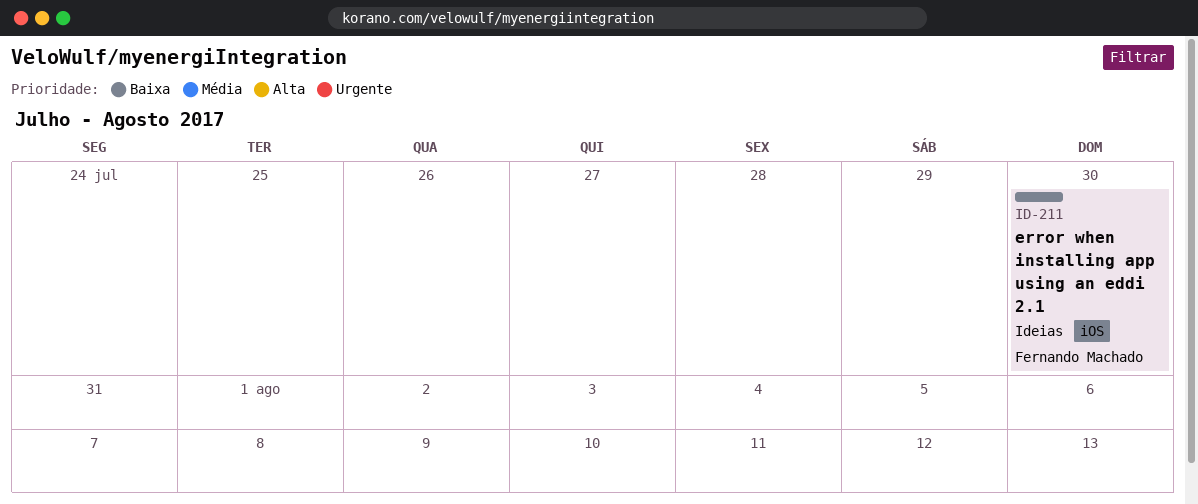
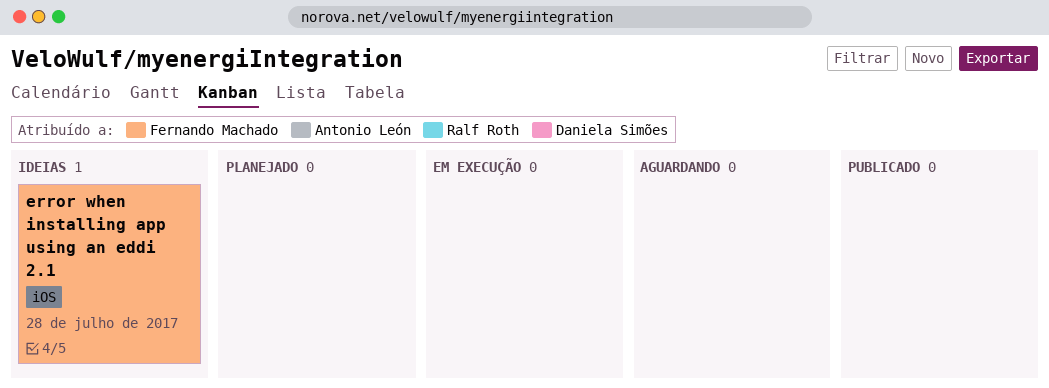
error when installing app using an eddi 2.1, due: Jul 30 -> Jul 28

